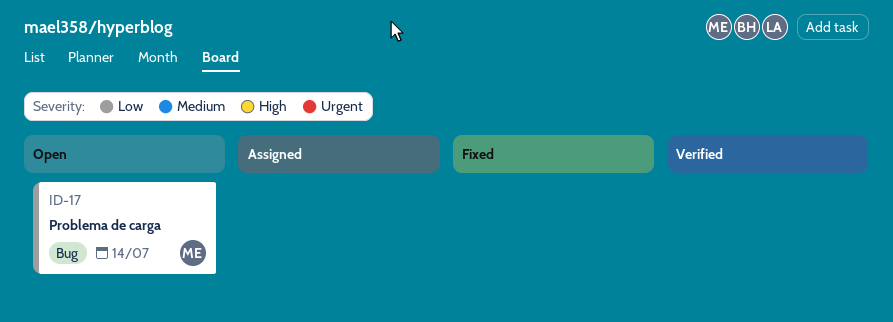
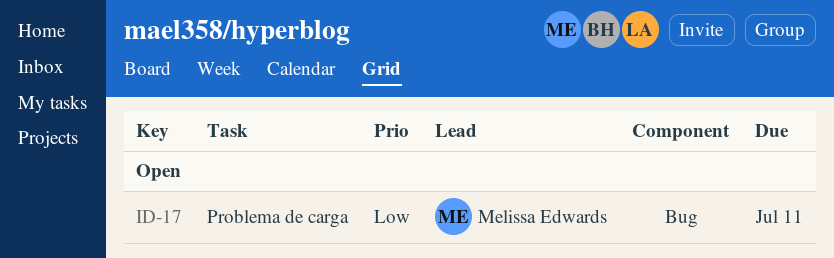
ID-17, due: Jul 14 -> Jul 11

